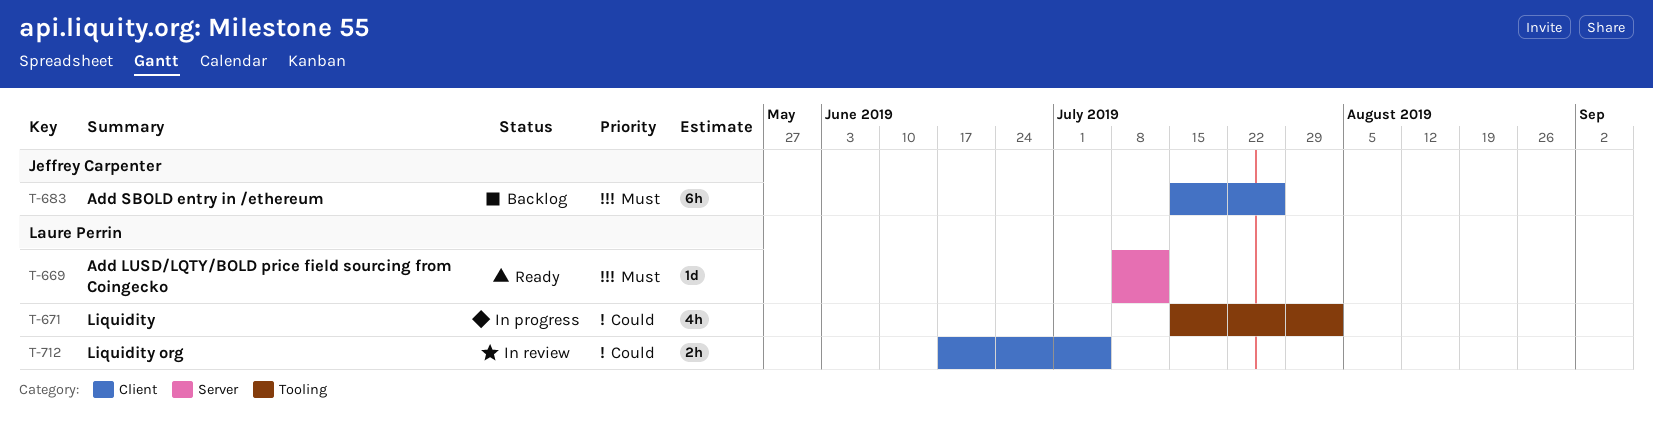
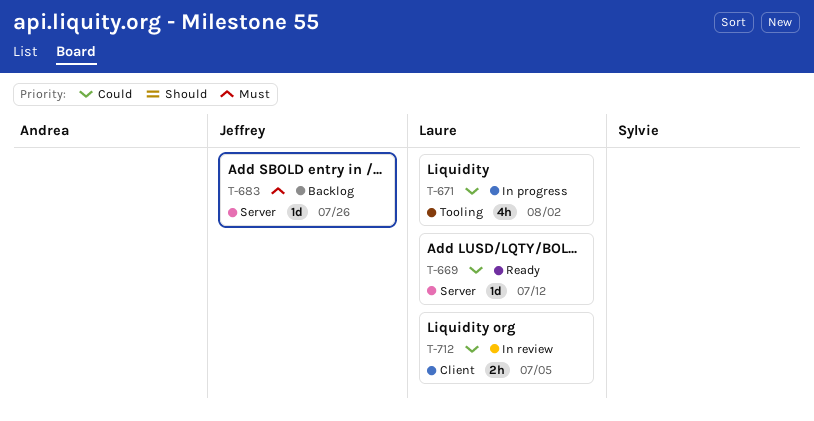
T-669, priority: Must -> Could
T-683, label: Client -> Server
T-683, estimate: 6h -> 1d

